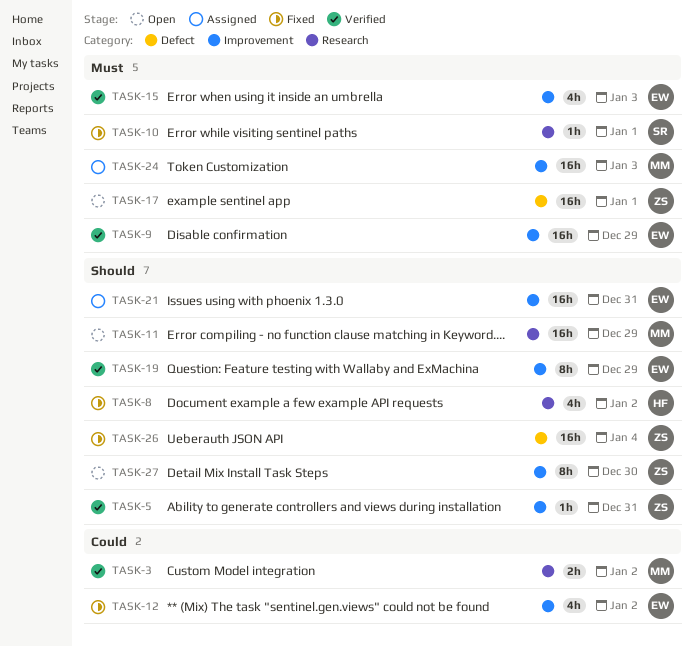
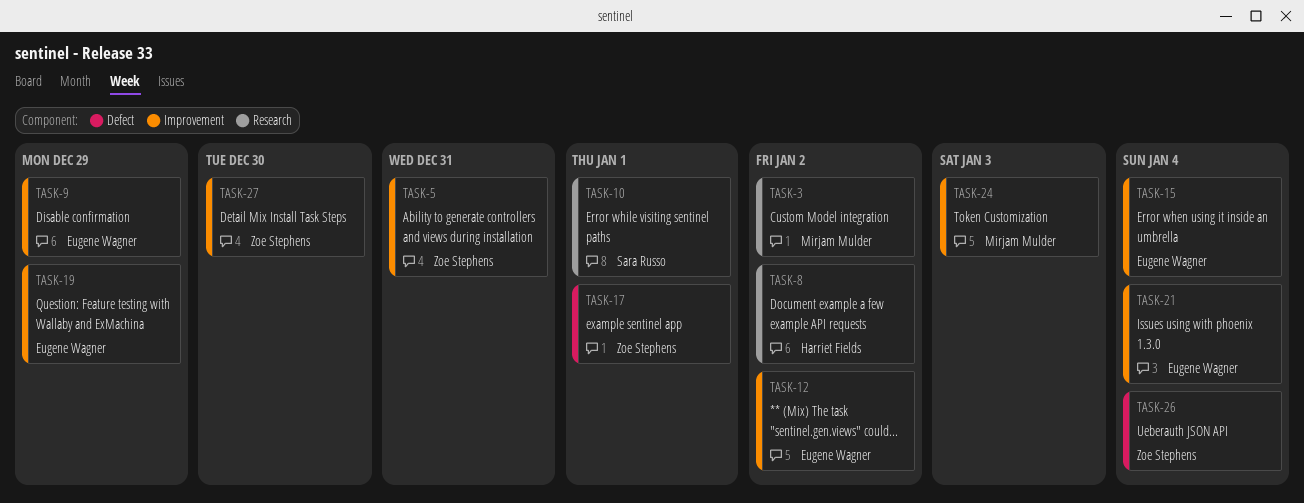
TASK-11: present -> none
TASK-15, due: Jan 3 -> Jan 4
TASK-21, due: Dec 31 -> Jan 4

